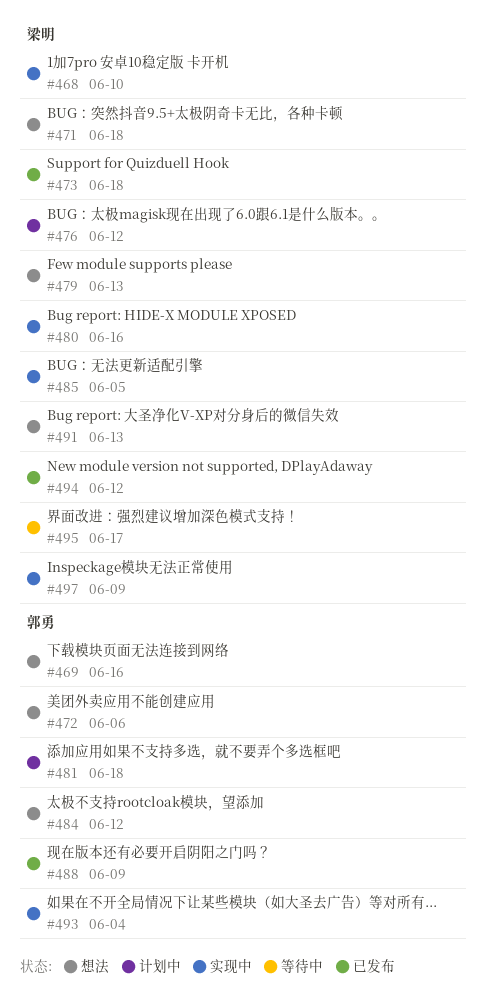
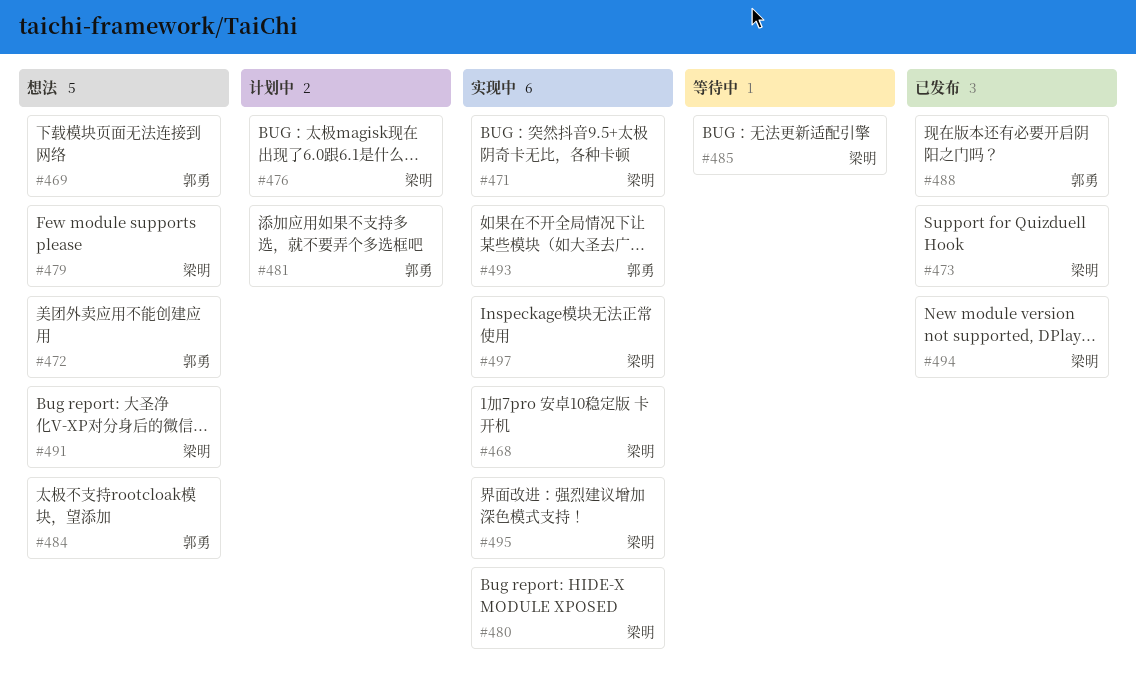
#471, status: 想法 -> 实现中
#485, status: 实现中 -> 等待中
#495, status: 等待中 -> 实现中

